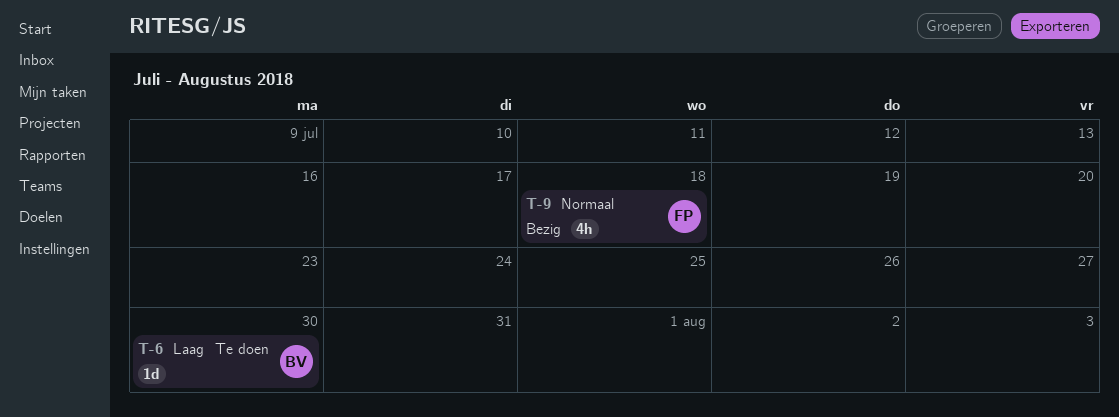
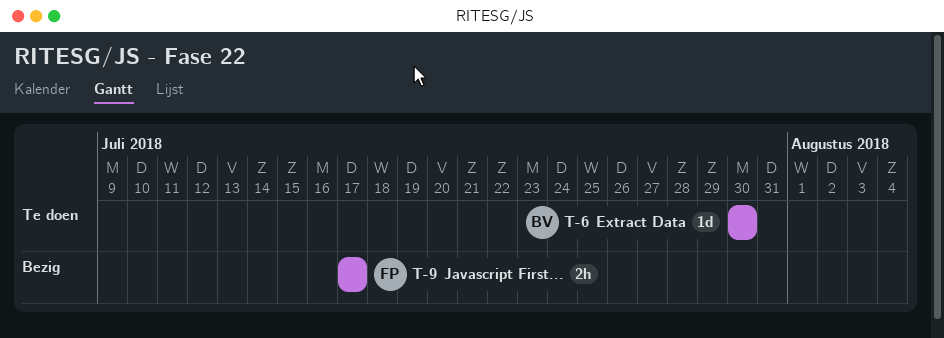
T-9, estimate: 4h -> 2h
T-9, due: Jul 18 -> Jul 17

